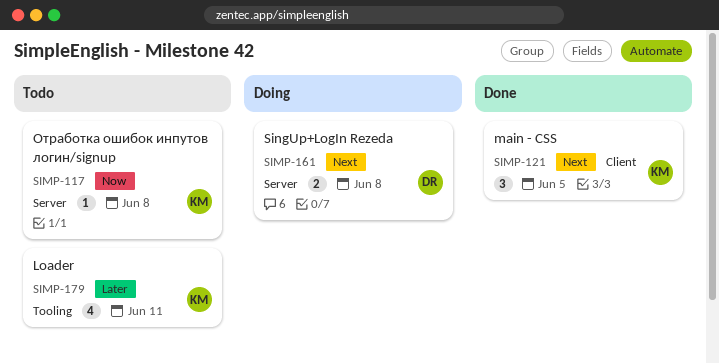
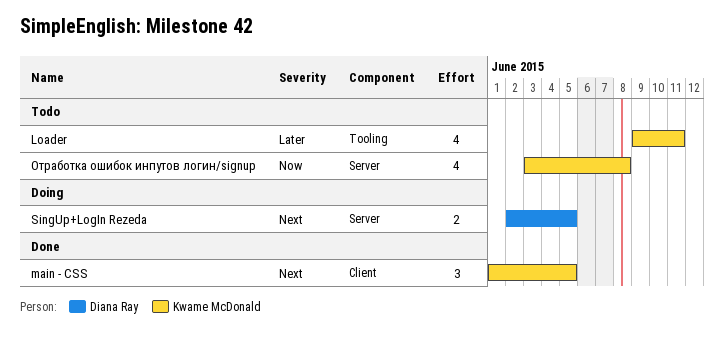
SingUp+LogIn Rezeda, due: Jun 8 -> Jun 5
Отработка ошибок инпутов логин/signup, estimate: 1 -> 4

